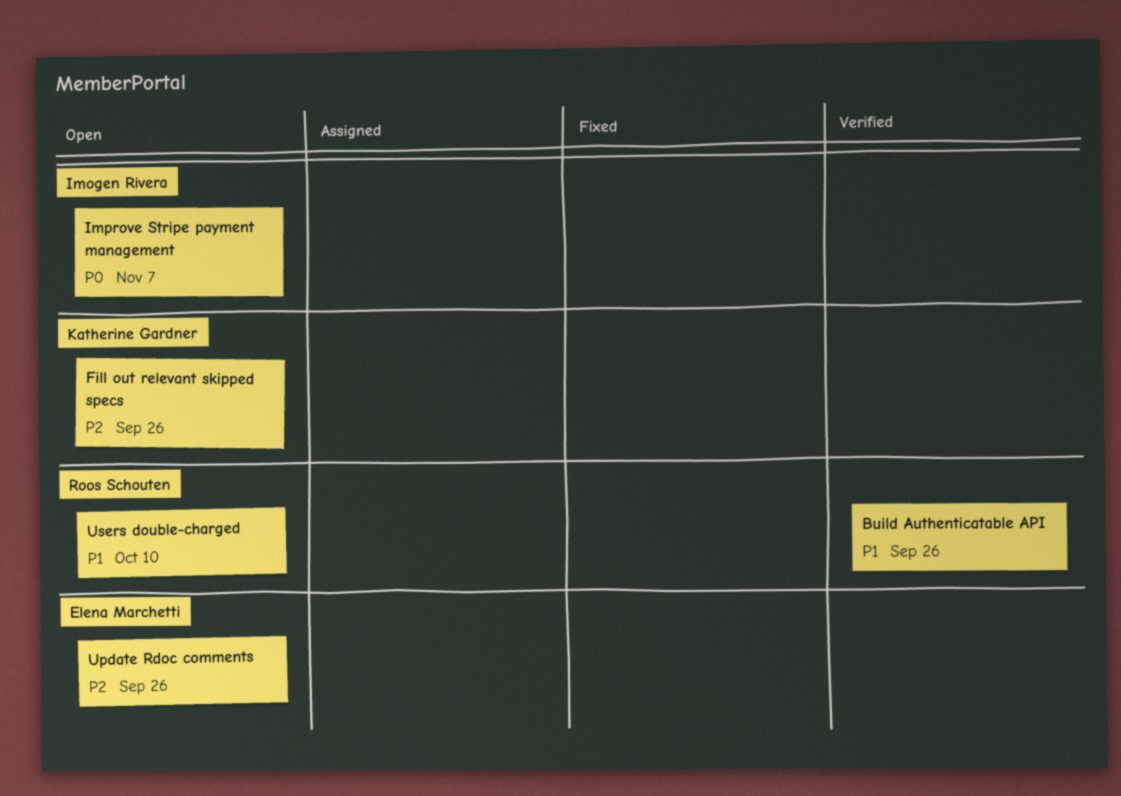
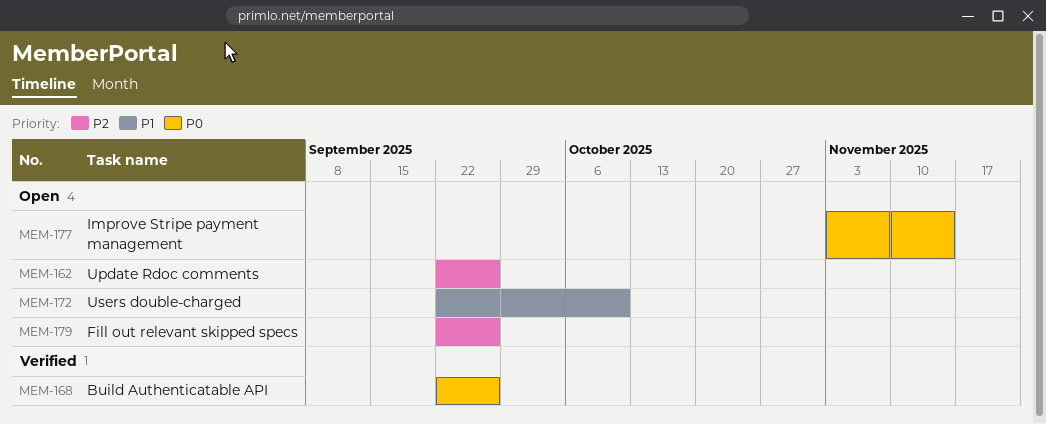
Build Authenticatable API, priority: P1 -> P0
Improve Stripe payment management, due: Nov 7 -> Nov 14

